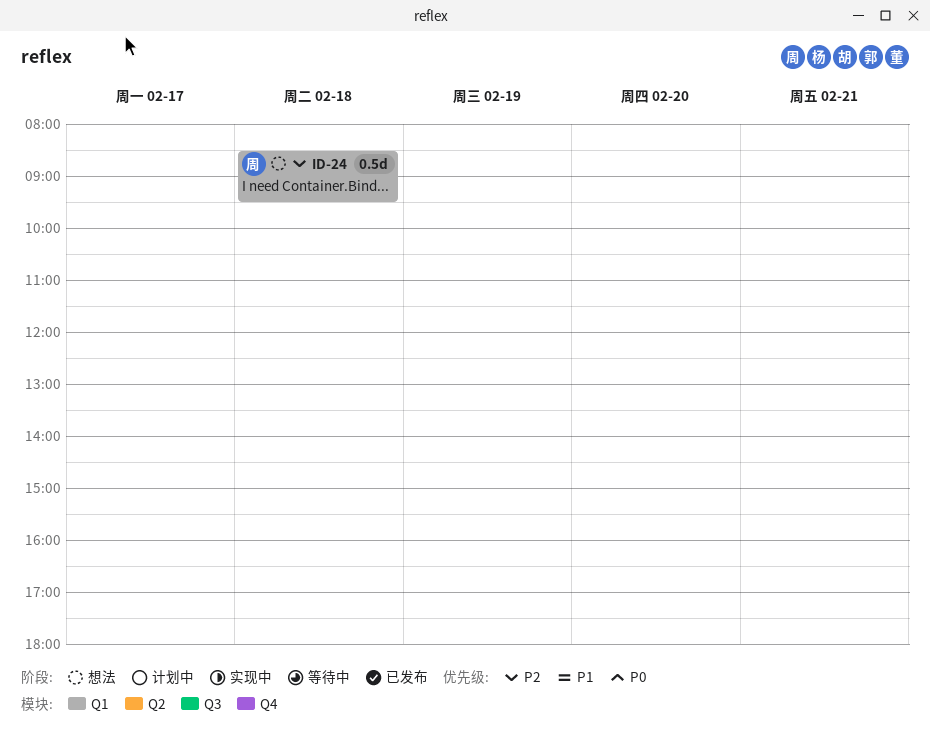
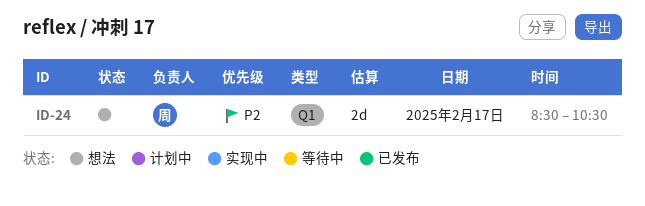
ID-24, estimate: 0.5d -> 2d
ID-24, day: Feb 18 -> Feb 17
ID-24, ends: 09:30 -> 10:30

